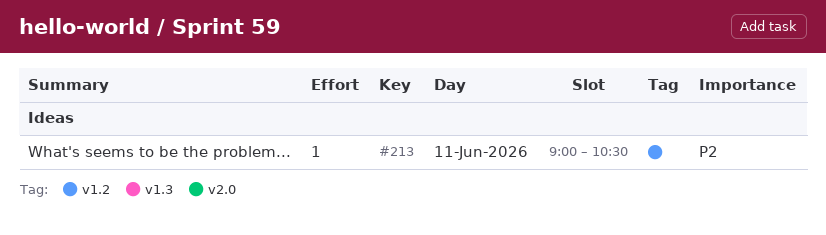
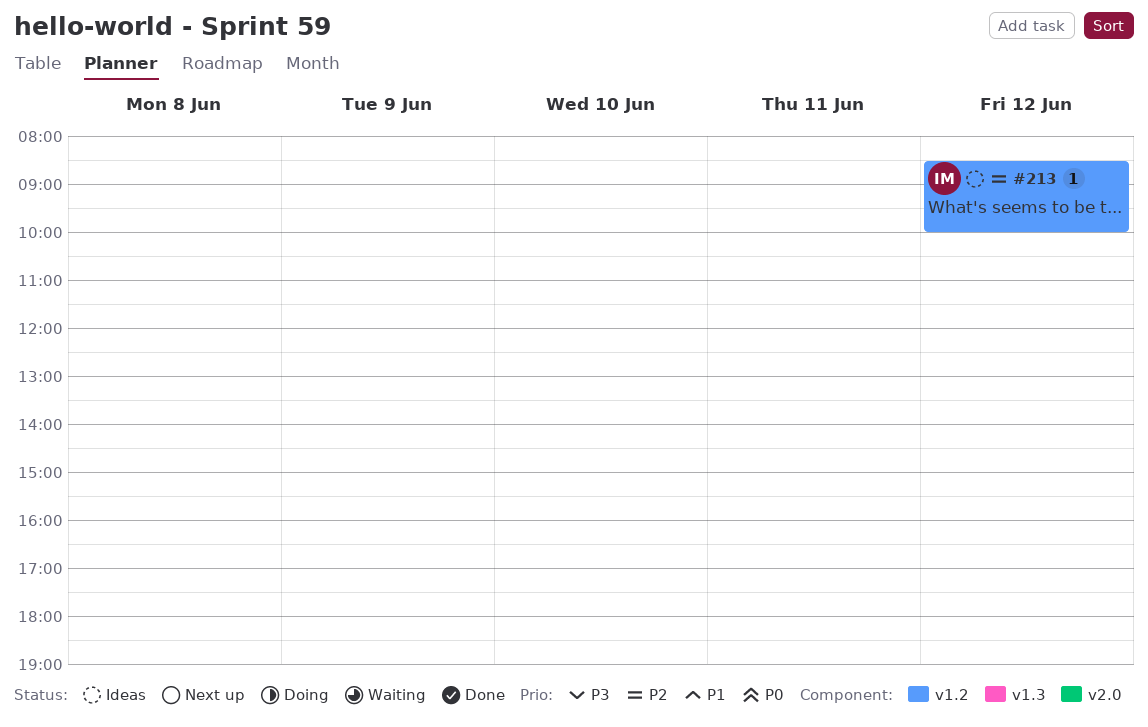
#213, day: Jun 11 -> Jun 12
#213, begins: 09:00 -> 08:30
#213, ends: 10:30 -> 10:00

